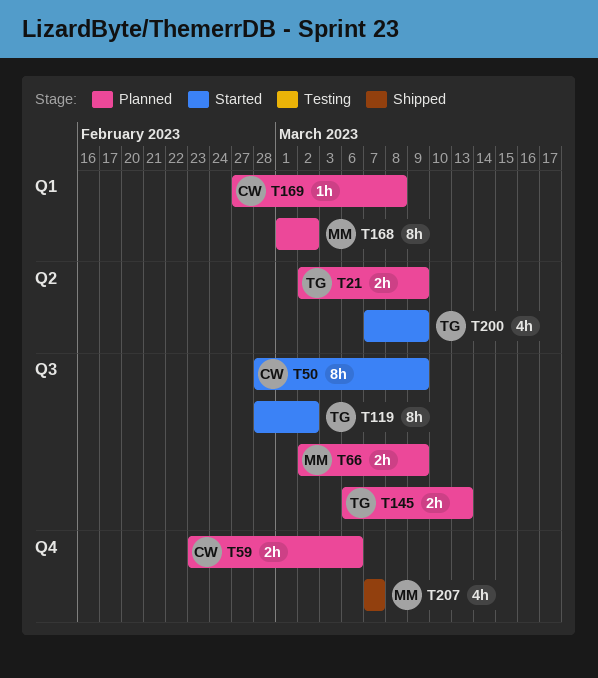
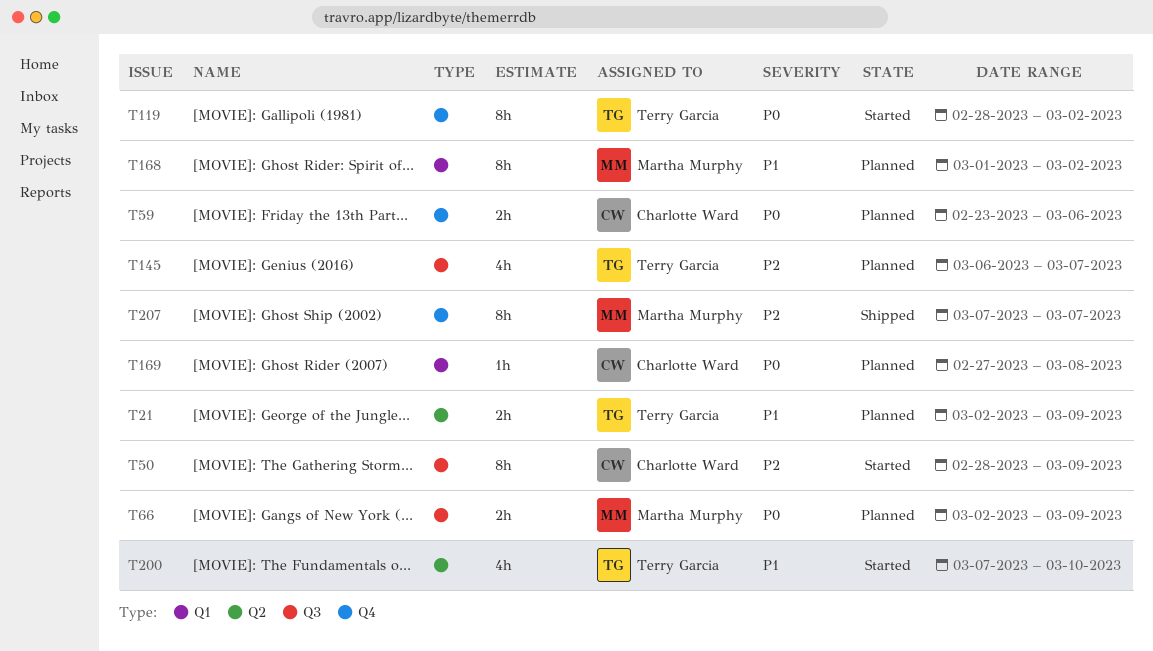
T119, label: Q3 -> Q4
T145, estimate: 2h -> 4h
T145, due: Mar 13 -> Mar 7
T200, due: Mar 9 -> Mar 10
T207, estimate: 4h -> 8h

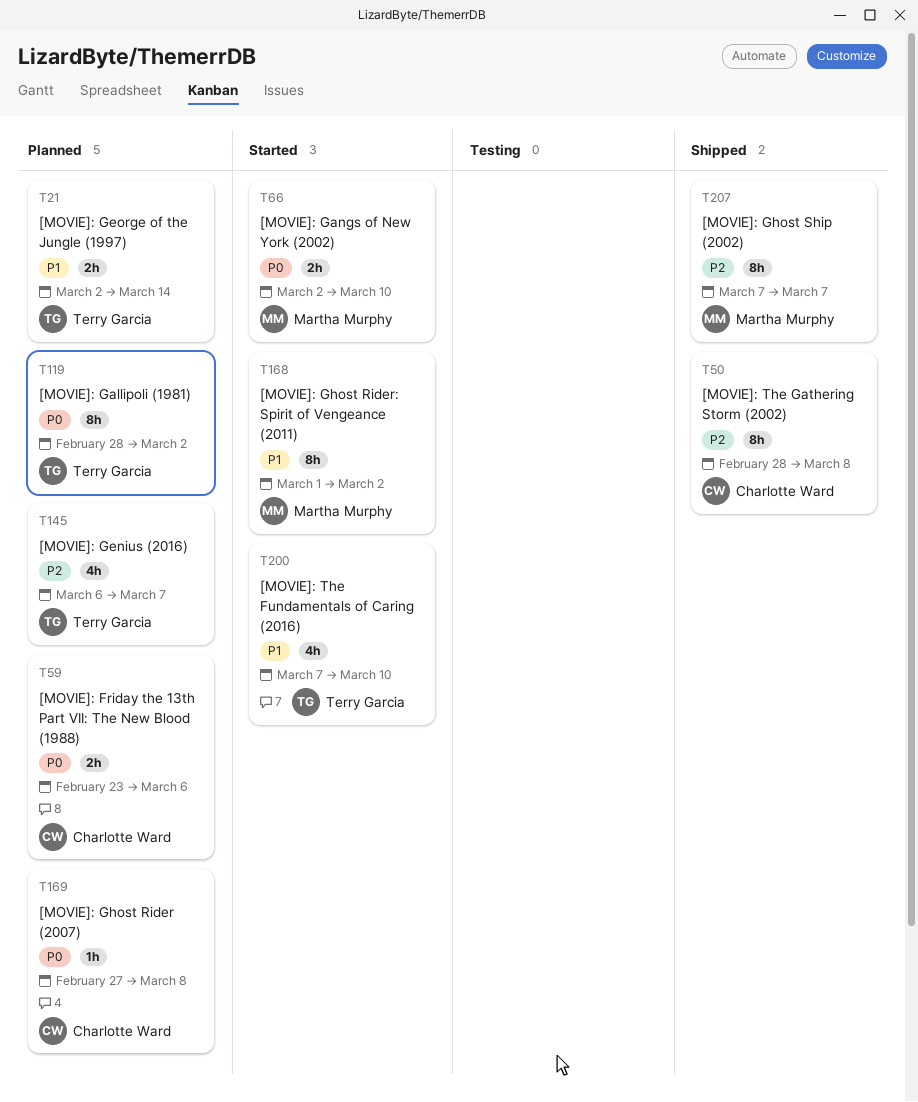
T21, due: Mar 9 -> Mar 14
T50, status: Started -> Shipped
T50, due: Mar 9 -> Mar 8
T66, status: Planned -> Started
T66, due: Mar 9 -> Mar 10
T119, status: Started -> Planned
T168, status: Planned -> Started

